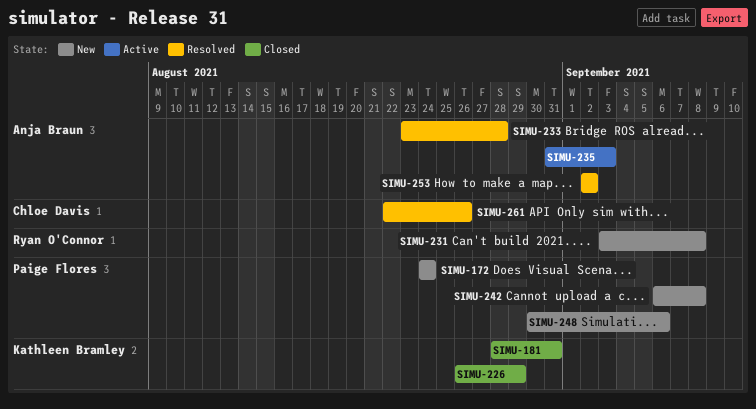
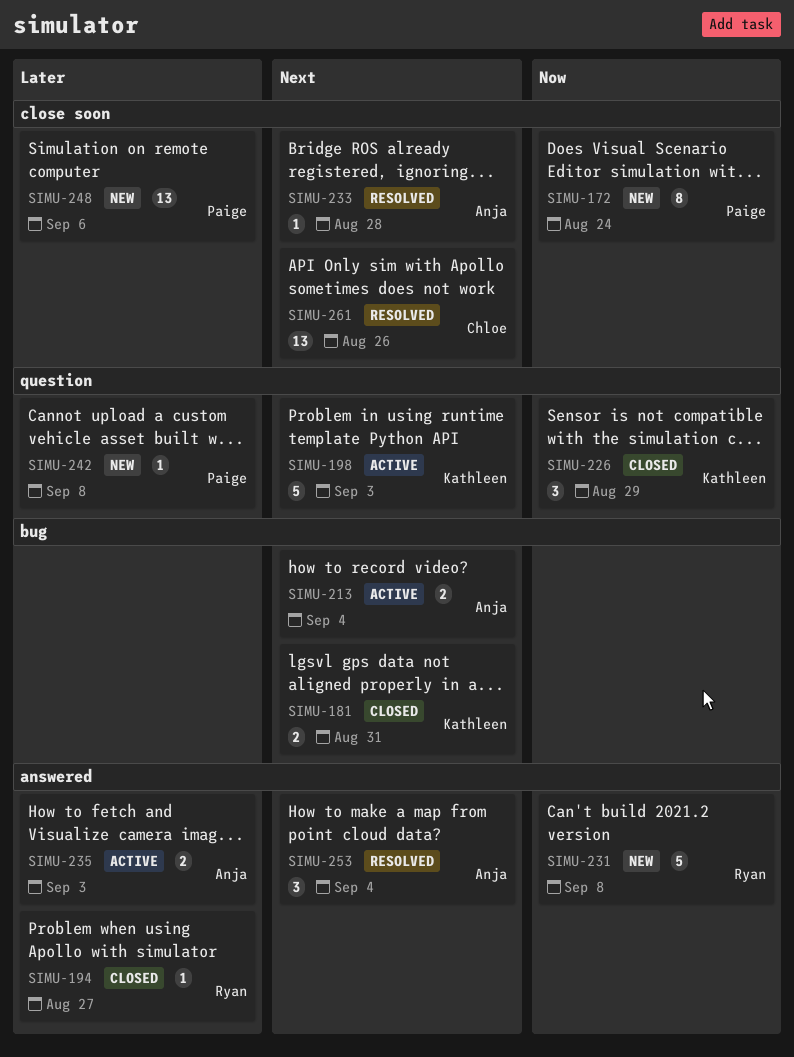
SIMU-194: none -> present
SIMU-198: none -> present
SIMU-213: none -> present
SIMU-253, due: Sep 2 -> Sep 4

